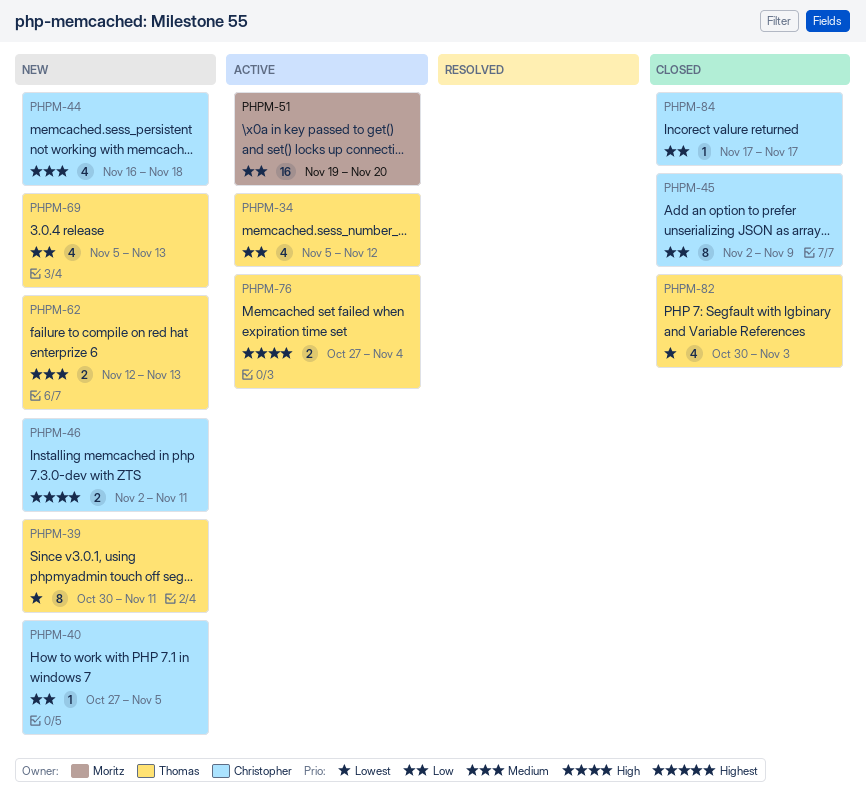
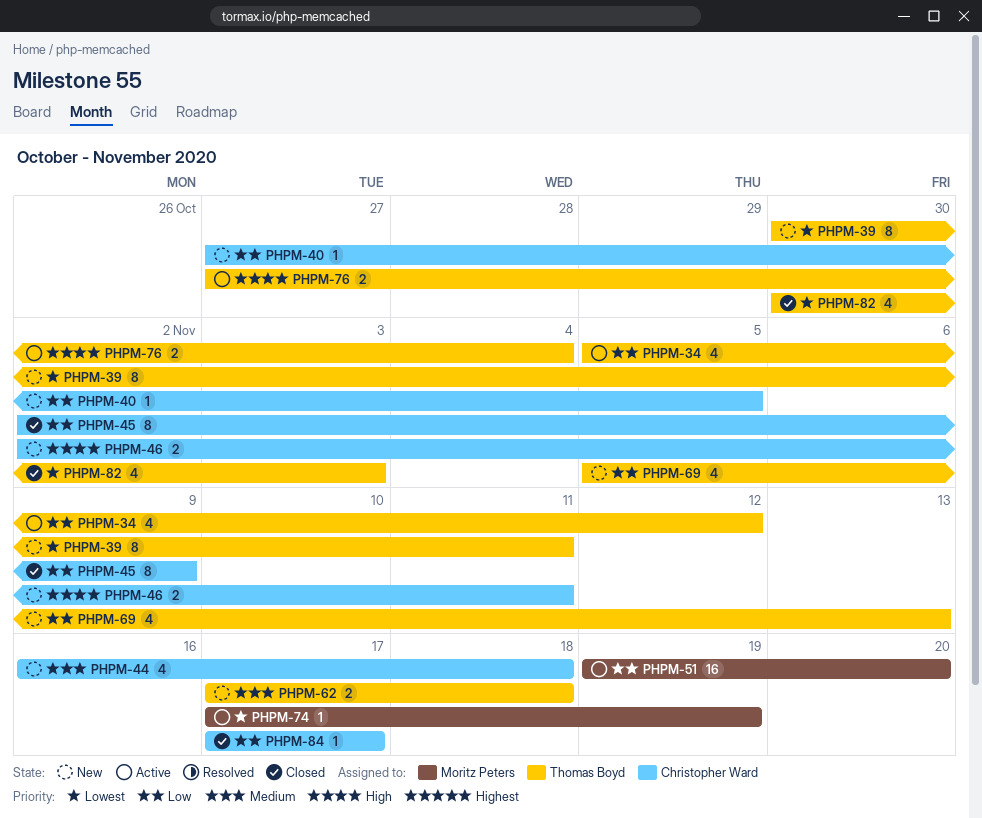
PHPM-62, start: Nov 12 -> Nov 17
PHPM-62, due: Nov 13 -> Nov 18
PHPM-74: none -> present

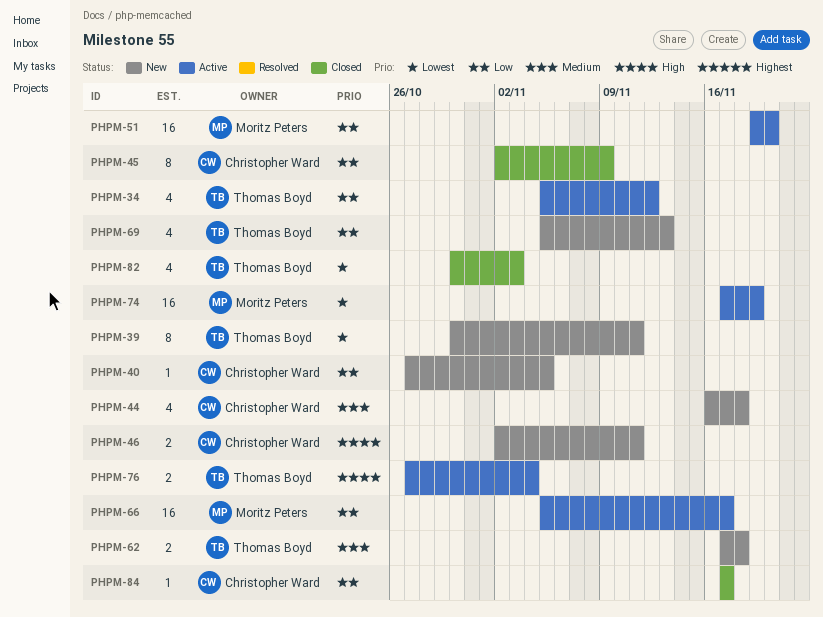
PHPM-66: none -> present
PHPM-74, estimate: 1 -> 16

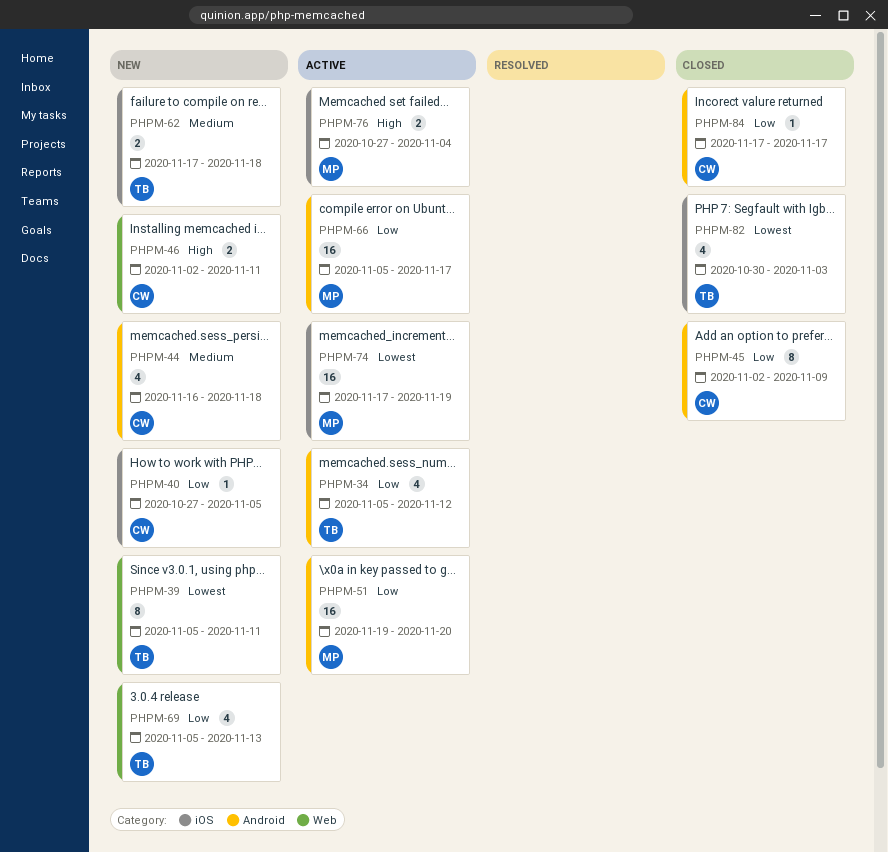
PHPM-39, start: Oct 30 -> Nov 5
PHPM-76, owner: Thomas Boyd -> Moritz Peters

